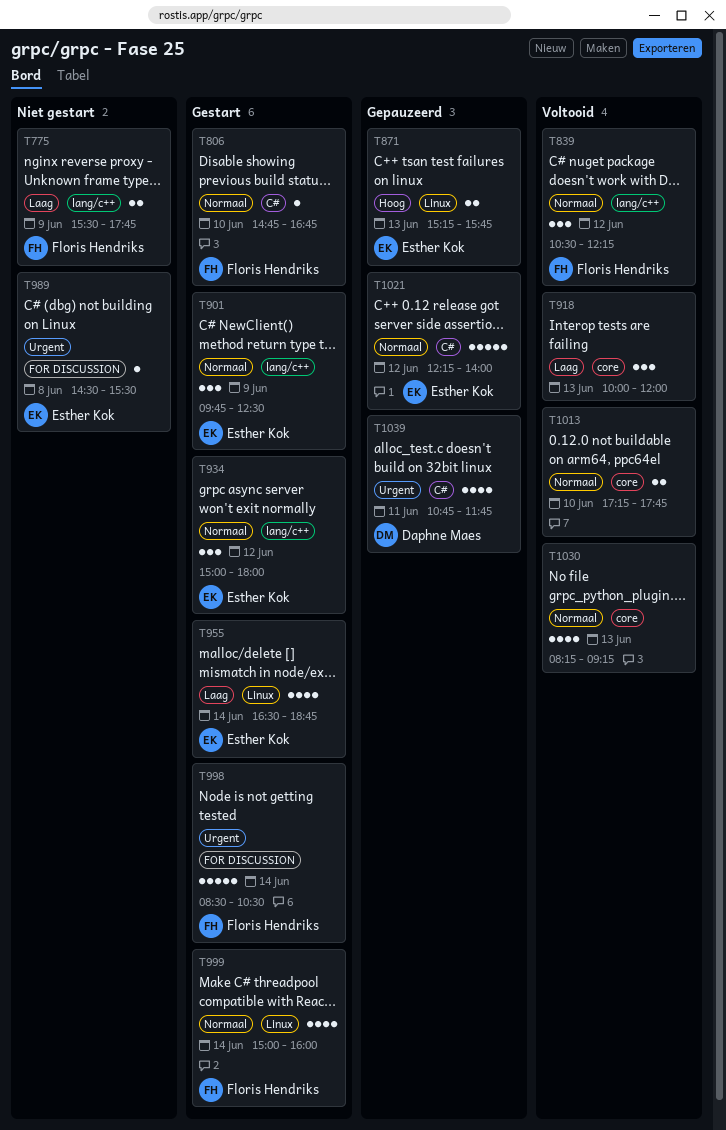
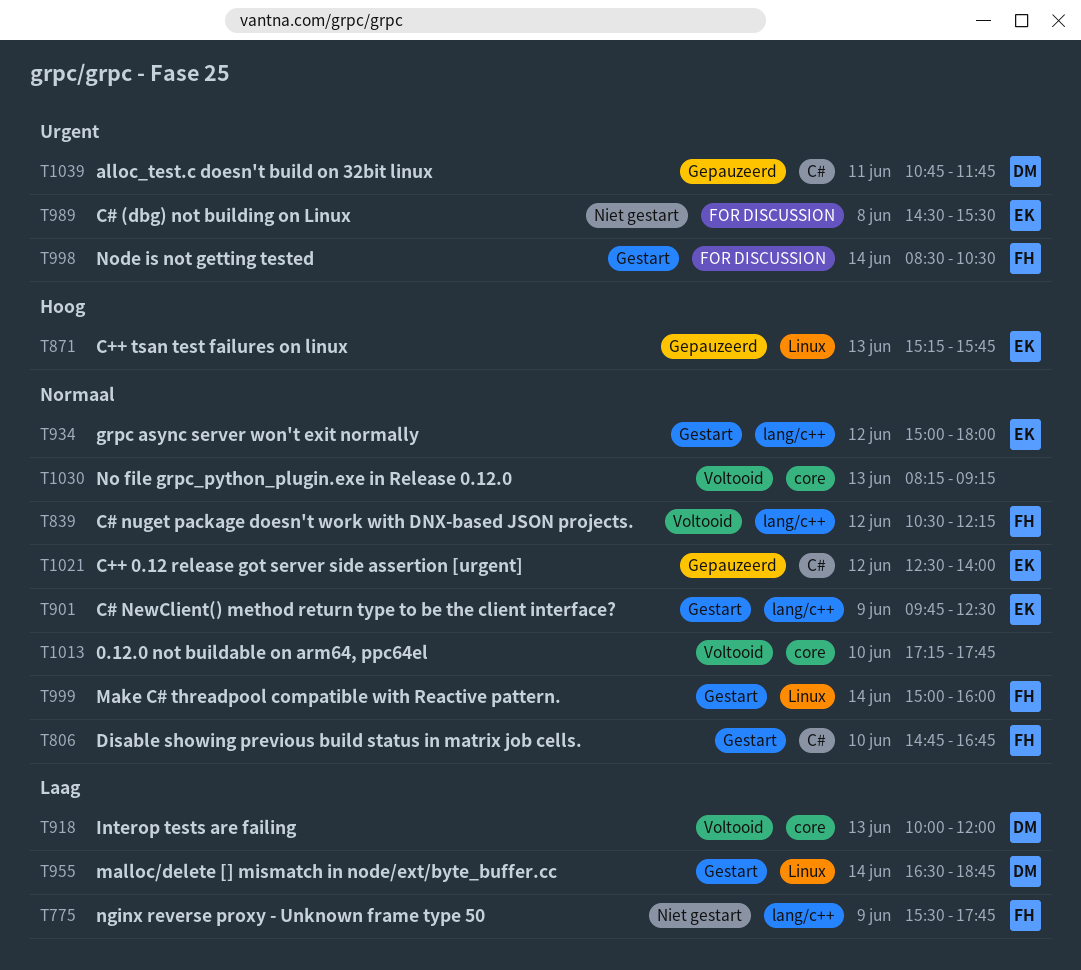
T918, owner: none -> Daphne Maes
T955, owner: Esther Kok -> Daphne Maes
T1021, begins: 12:15 -> 12:30

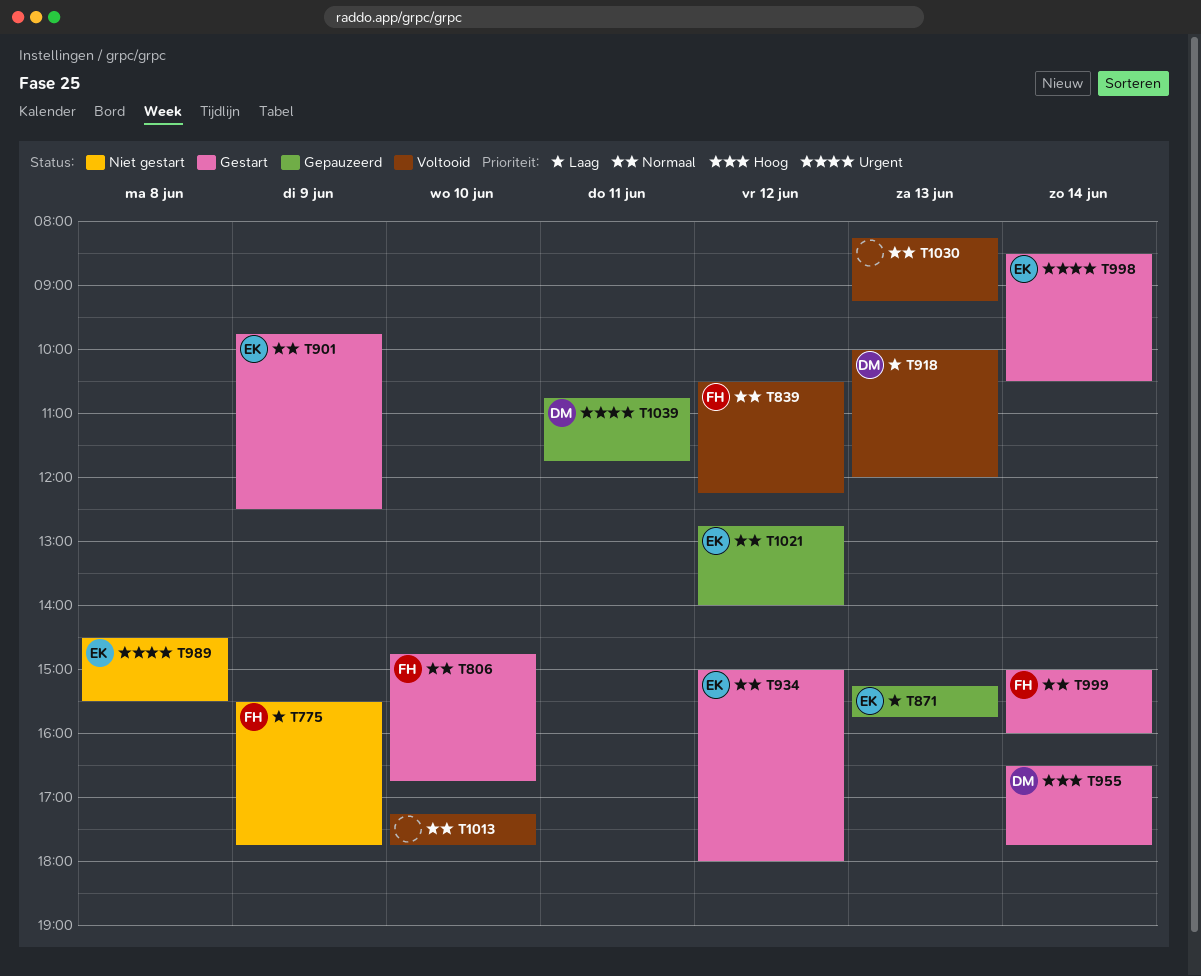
T871, priority: Hoog -> Laag
T955, priority: Laag -> Hoog
T955, ends: 18:45 -> 17:45
T998, owner: FH -> EK
T1021, begins: 12:30 -> 12:45

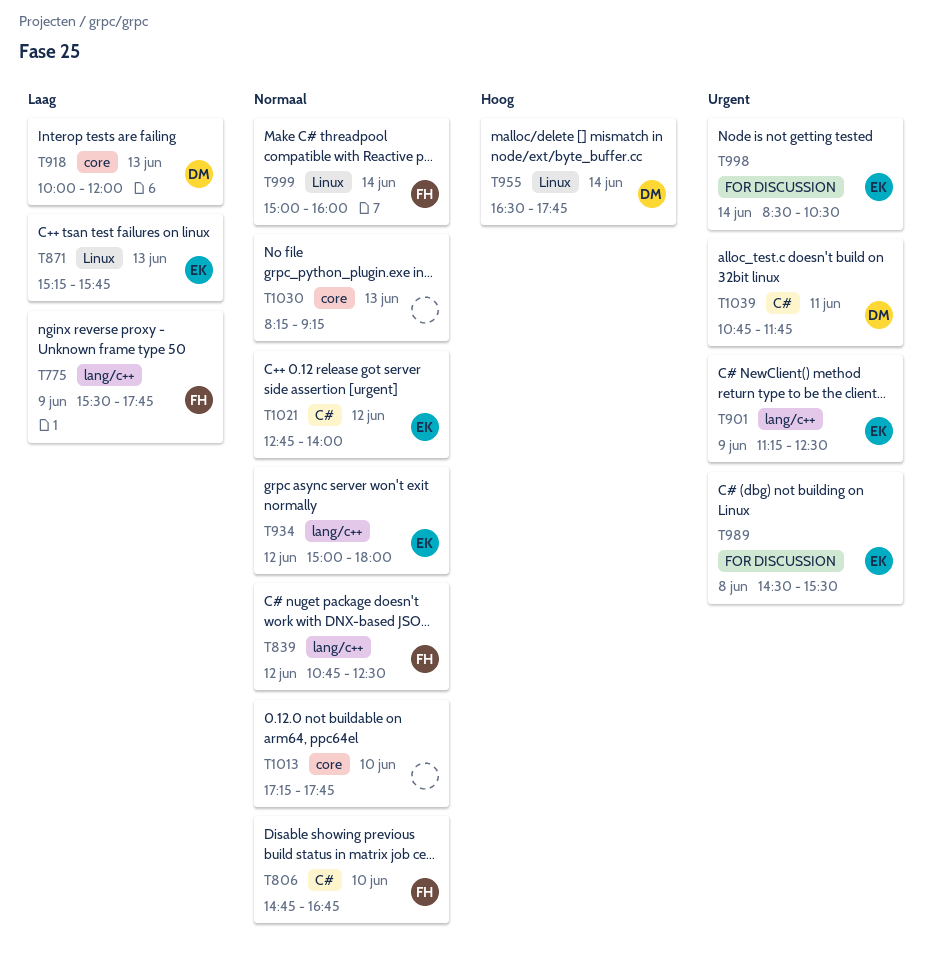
T839, begins: 10:30 -> 10:45
T839, ends: 12:15 -> 12:30
T901, priority: Normaal -> Urgent
T901, begins: 09:45 -> 11:15

